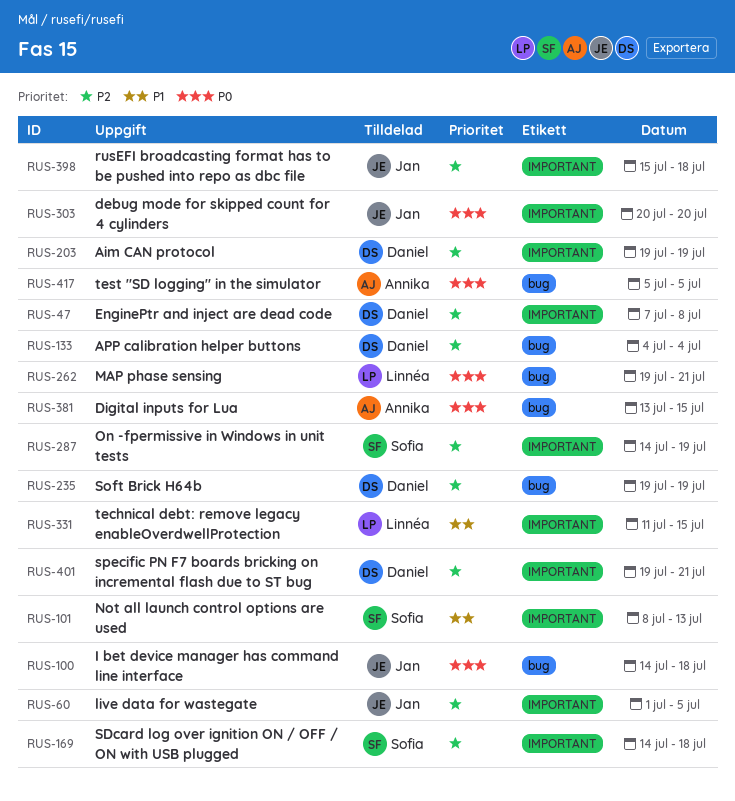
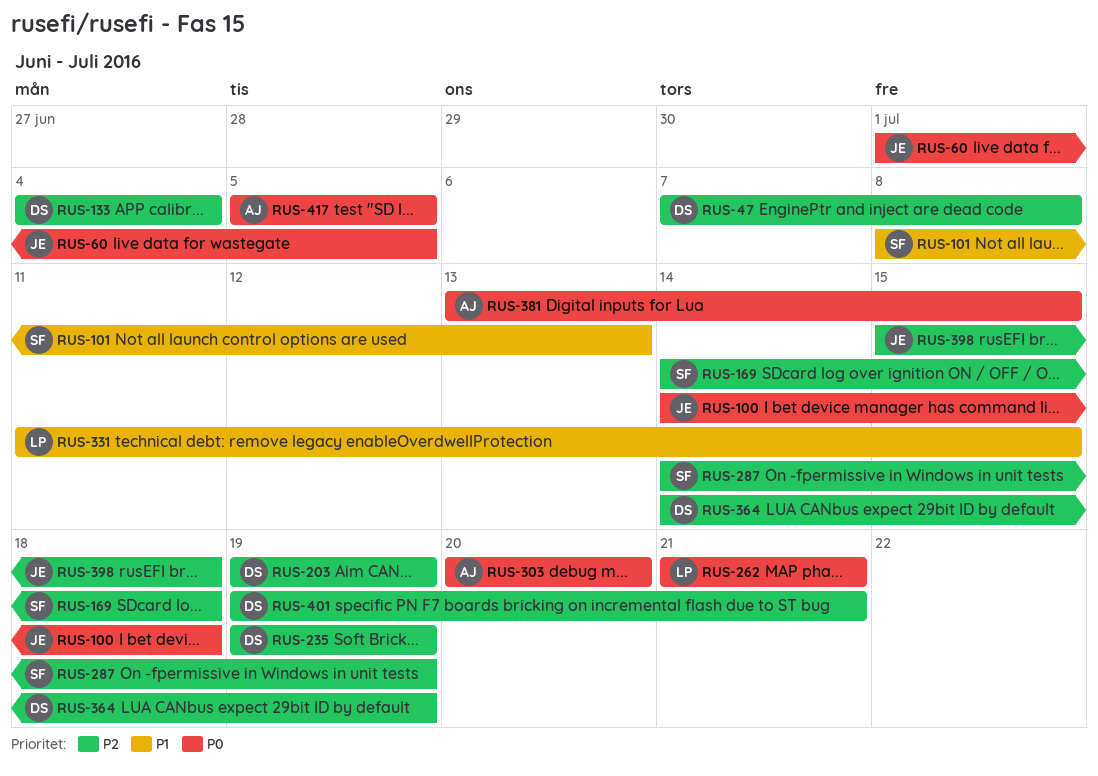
RUS-60, priority: P2 -> P0
RUS-262, start: Jul 19 -> Jul 21
RUS-303, owner: Jan -> Annika
RUS-364: none -> present

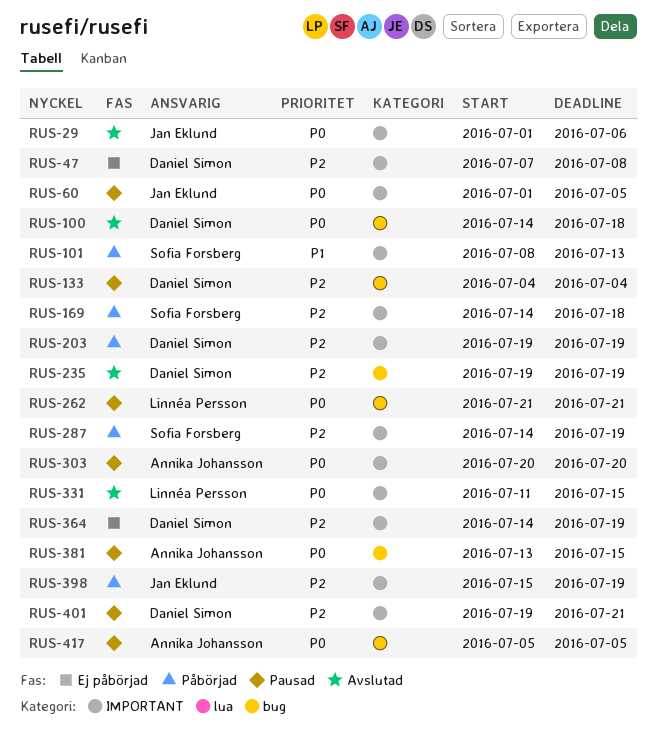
RUS-29: none -> present
RUS-100, owner: Jan Eklund -> Daniel Simon
RUS-331, priority: P1 -> P0
RUS-398, due: Jul 18 -> Jul 19

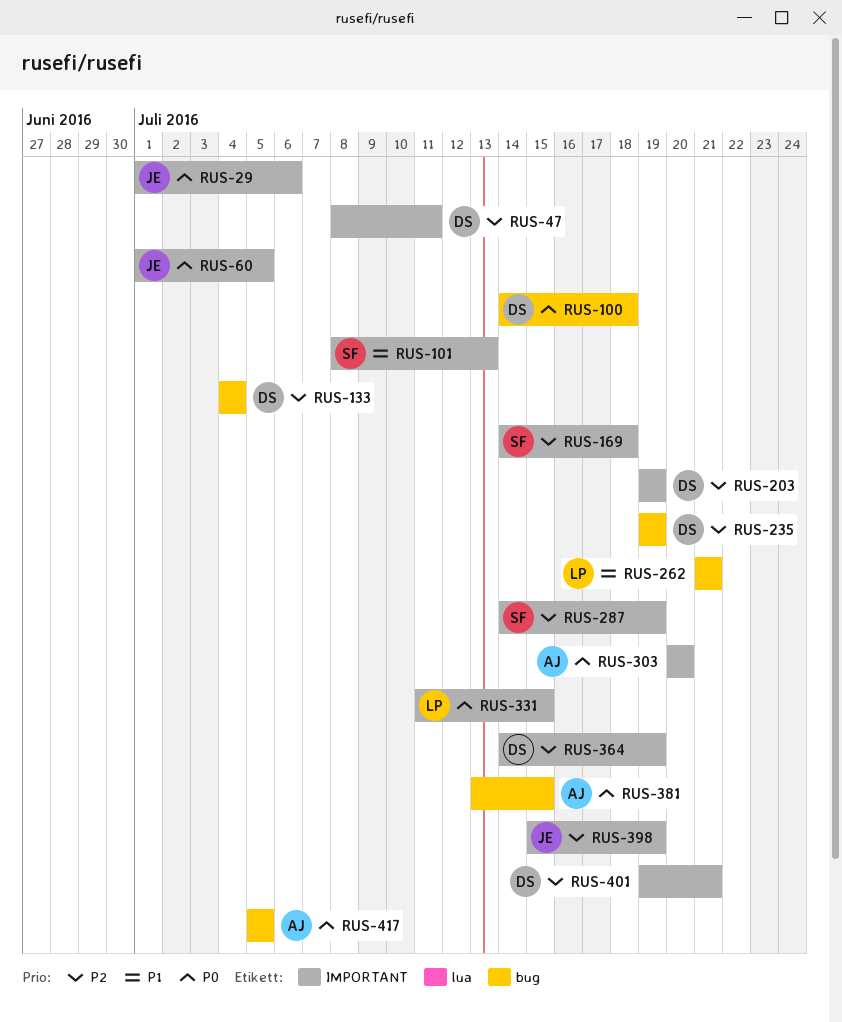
RUS-47, start: Jul 7 -> Jul 8
RUS-47, due: Jul 8 -> Jul 11
RUS-262, priority: P0 -> P1

